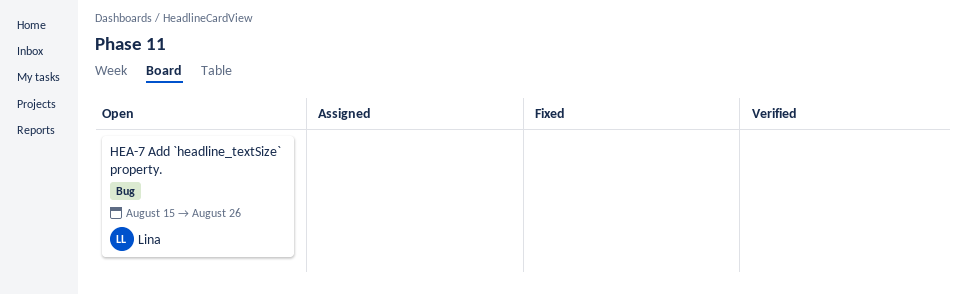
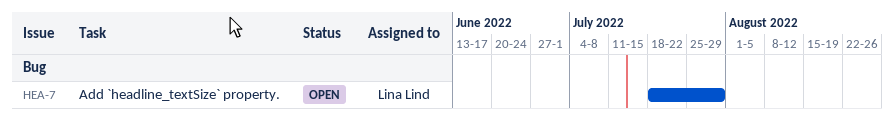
HEA-7, start: Aug 15 -> Jul 18
HEA-7, due: Aug 26 -> Jul 29

